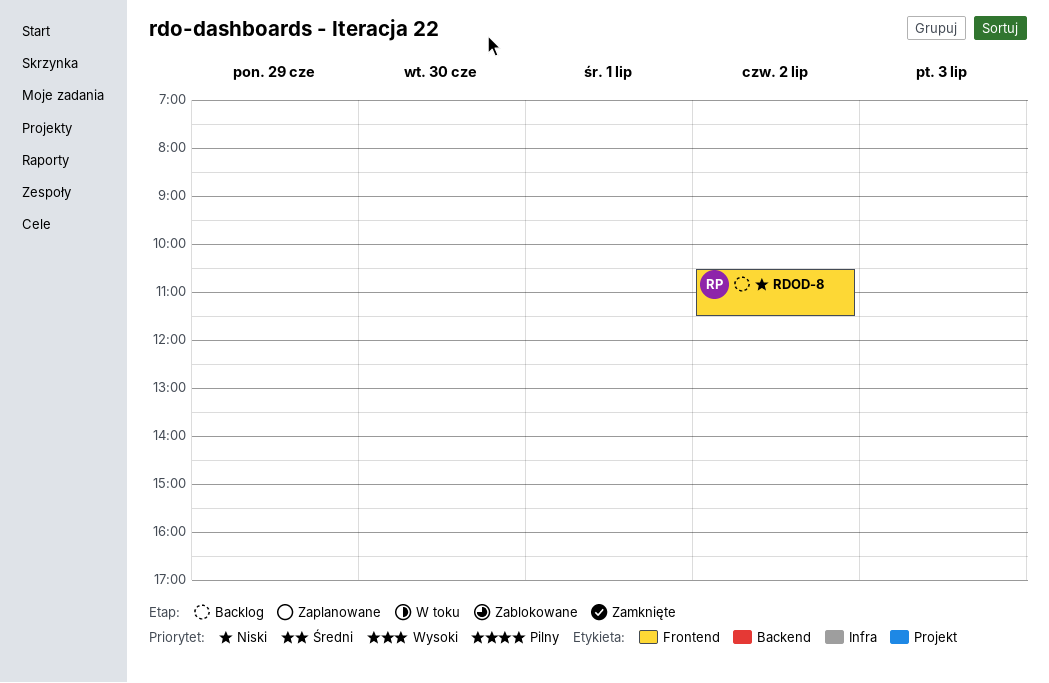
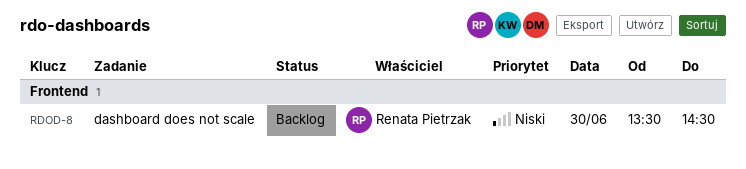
RDOD-8, day: Jul 2 -> Jun 30
RDOD-8, begins: 10:30 -> 13:30
RDOD-8, ends: 11:30 -> 14:30

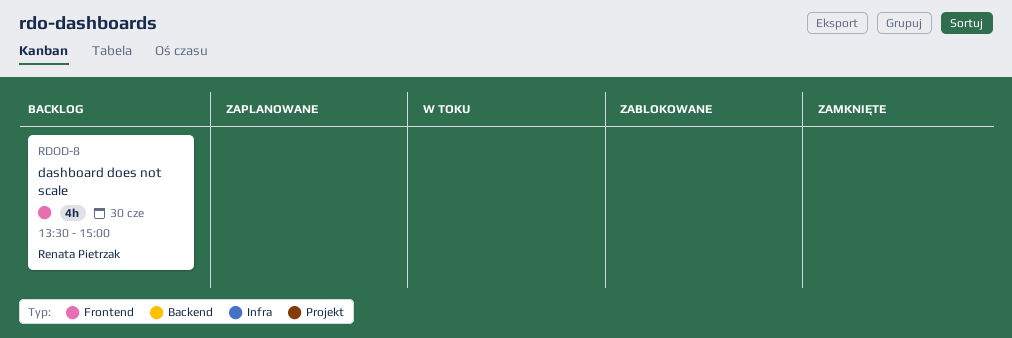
RDOD-8, ends: 14:30 -> 15:00

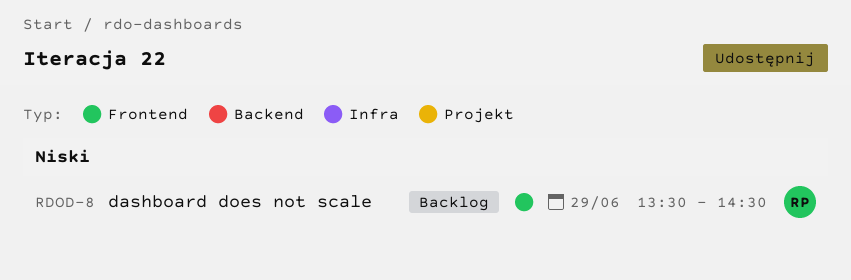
RDOD-8, day: Jun 30 -> Jun 29
RDOD-8, ends: 15:00 -> 14:30

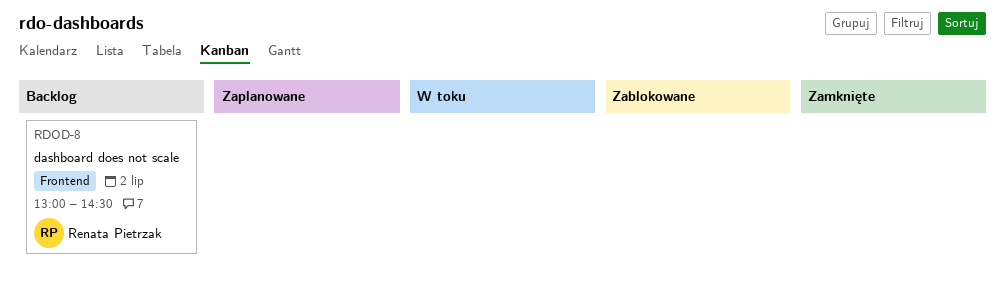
RDOD-8, day: Jun 29 -> Jul 2
RDOD-8, begins: 13:30 -> 13:00

